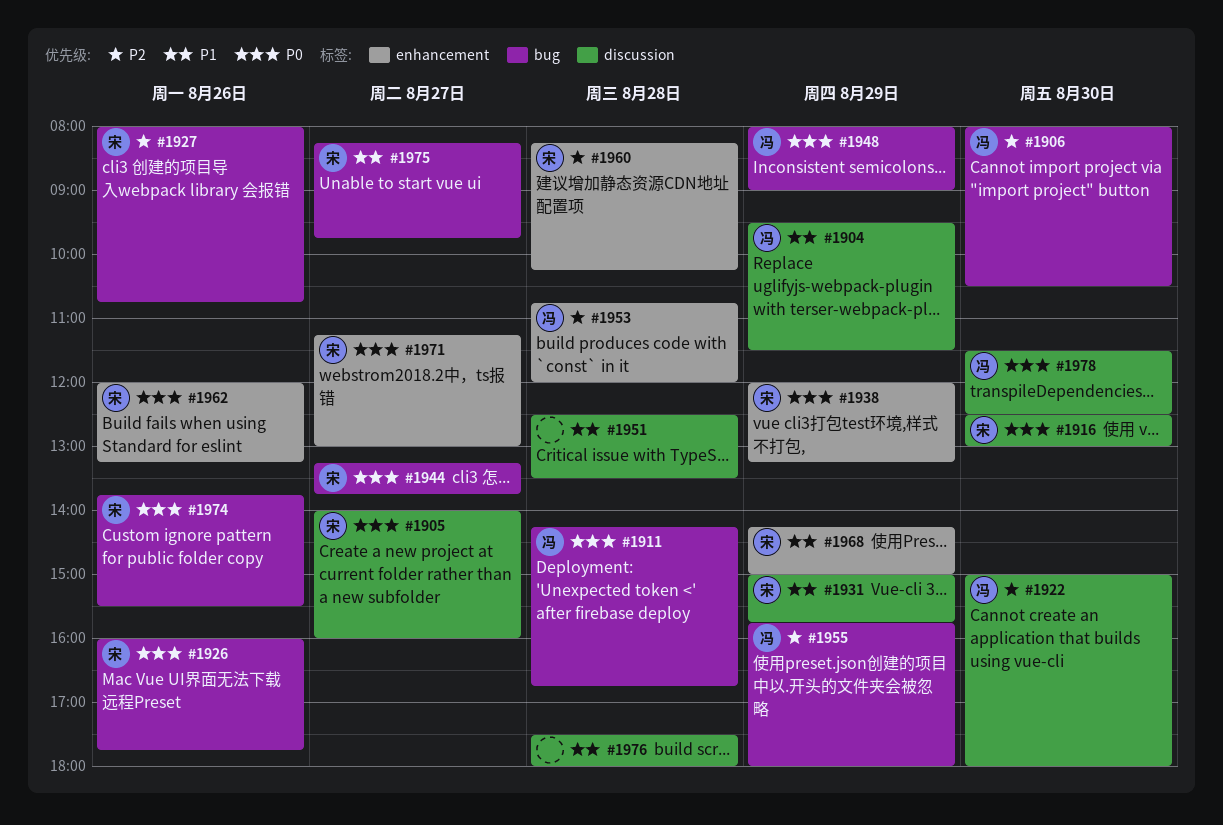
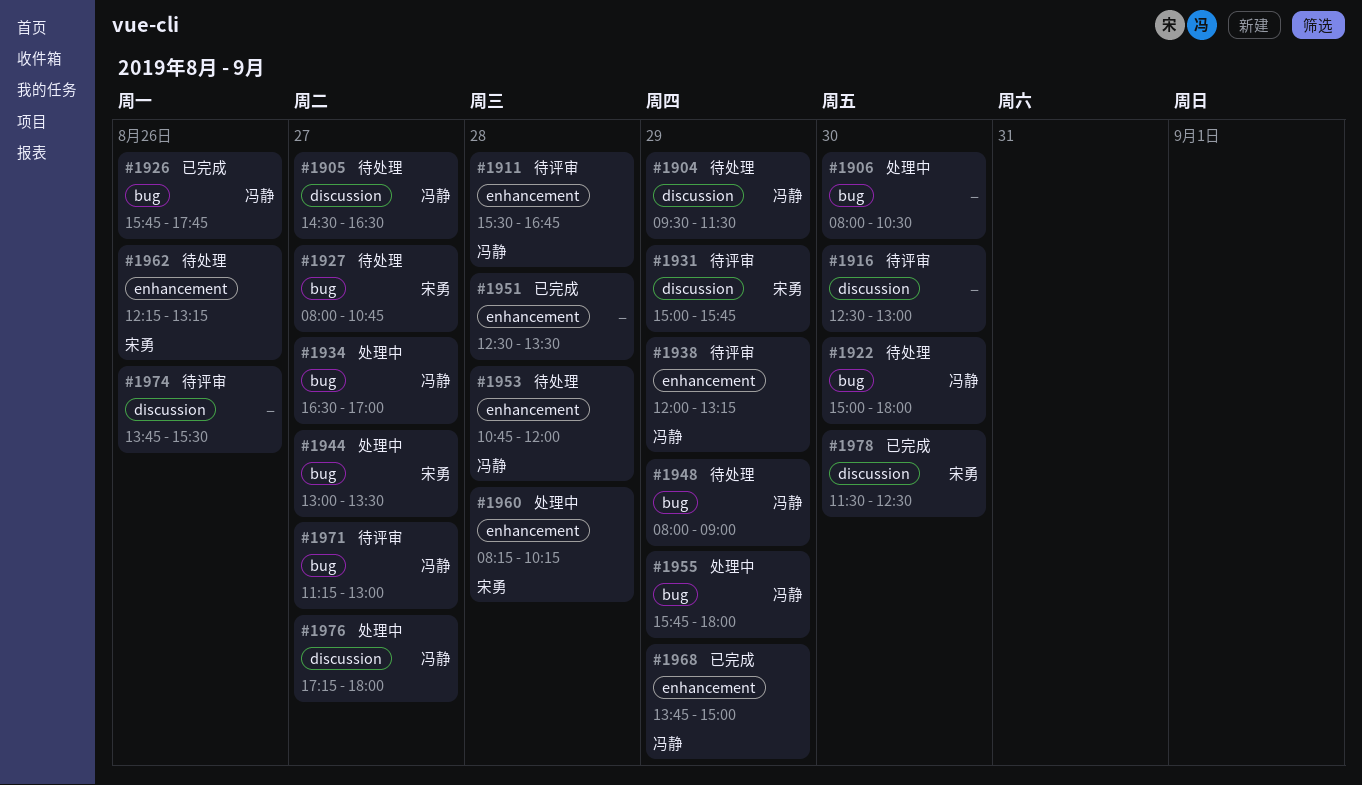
#1905, owner: 宋勇 -> 冯静
#1905, begins: 14:00 -> 14:30
#1905, ends: 16:00 -> 16:30
#1906, owner: 冯静 -> none
#1911, label: bug -> enhancement
#1911, begins: 14:15 -> 15:30
#1916, owner: 宋勇 -> none
#1922, label: discussion -> bug
#1926, owner: 宋勇 -> 冯静
#1926, begins: 16:00 -> 15:45
#1927, day: Aug 26 -> Aug 27
#1934: none -> present
#1938, owner: 宋勇 -> 冯静
#1944, begins: 13:15 -> 13:00
#1944, ends: 13:45 -> 13:30
#1951, label: discussion -> enhancement
#1962, begins: 12:00 -> 12:15
#1968, owner: 宋勇 -> 冯静
#1968, begins: 14:15 -> 13:45
#1971, owner: 宋勇 -> 冯静
#1971, label: enhancement -> bug
#1974, owner: 宋勇 -> none
#1974, label: bug -> discussion
#1975: present -> none
#1976, owner: none -> 冯静
#1976, day: Aug 28 -> Aug 27
#1976, begins: 17:30 -> 17:15
#1978, owner: 冯静 -> 宋勇

